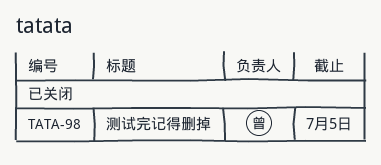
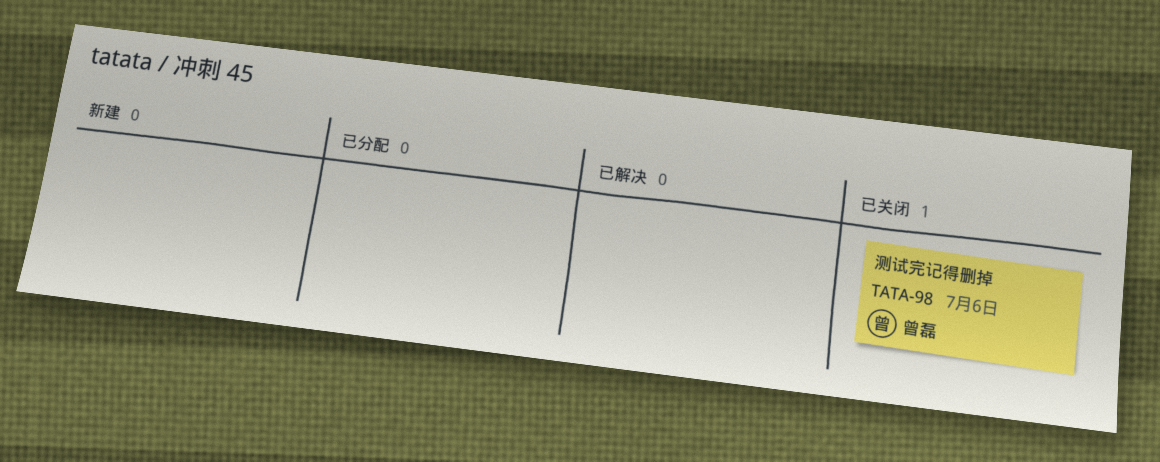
TATA-98, due: Jul 5 -> Jul 6

